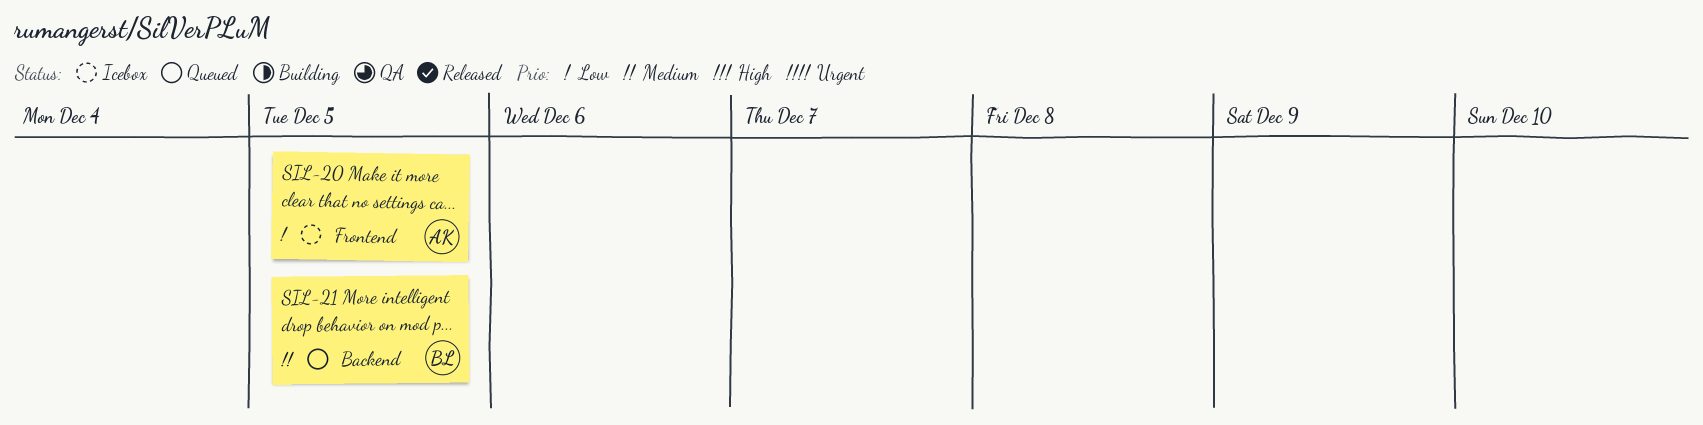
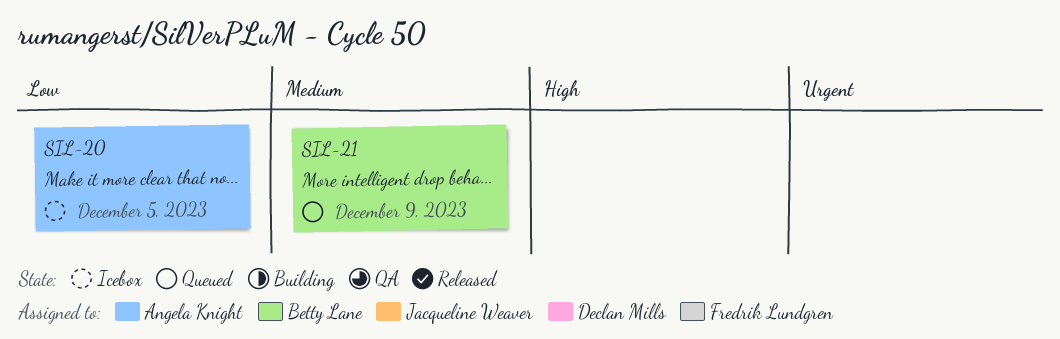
SIL-21, due: Dec 5 -> Dec 9

